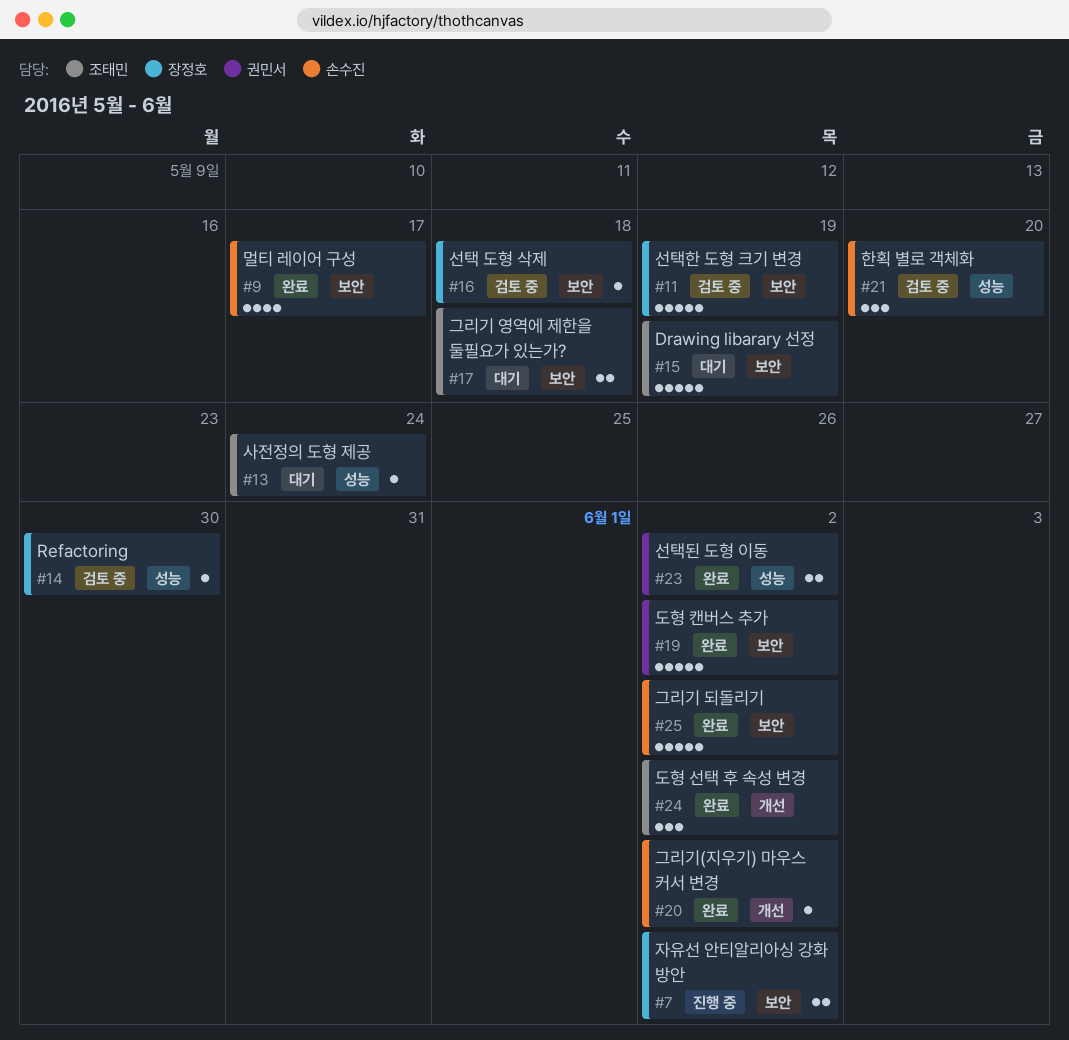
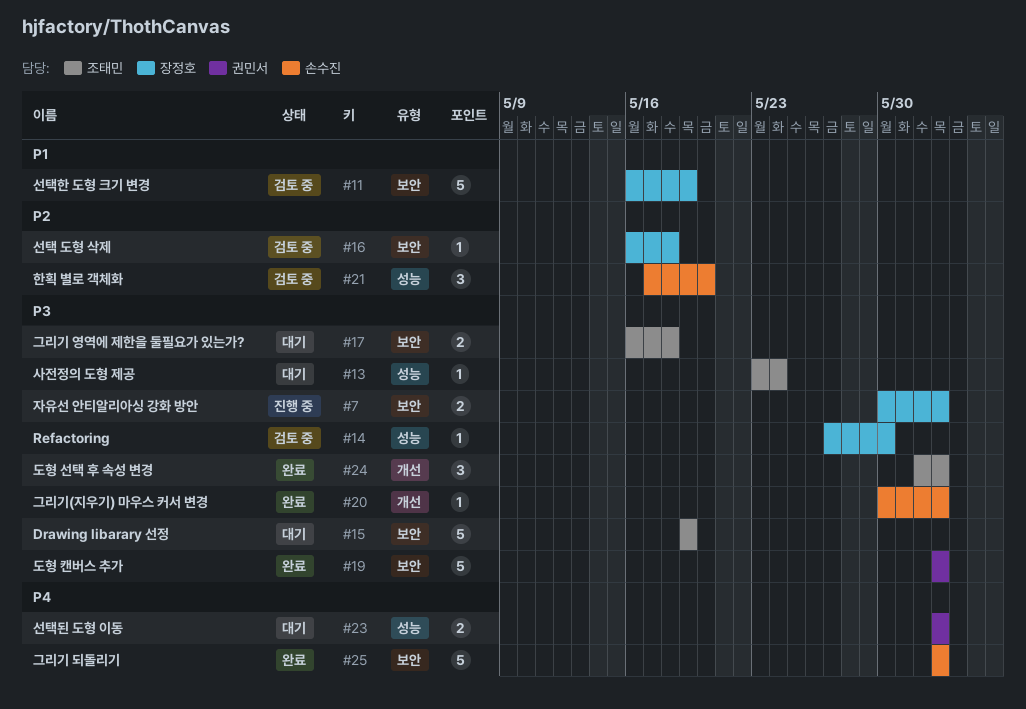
#9: present -> none
#23, status: 완료 -> 대기

